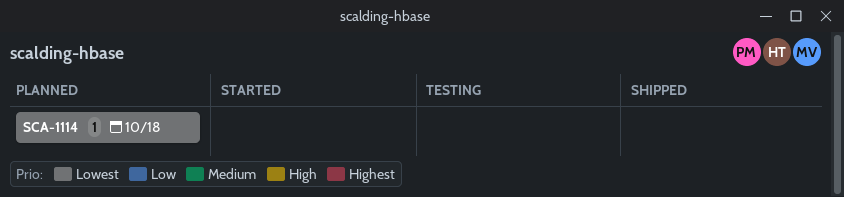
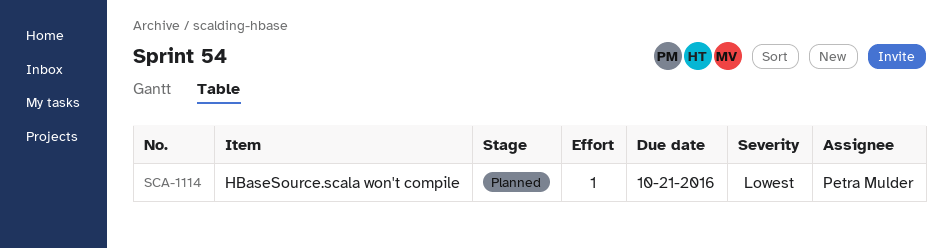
SCA-1114, due: Oct 18 -> Oct 21

